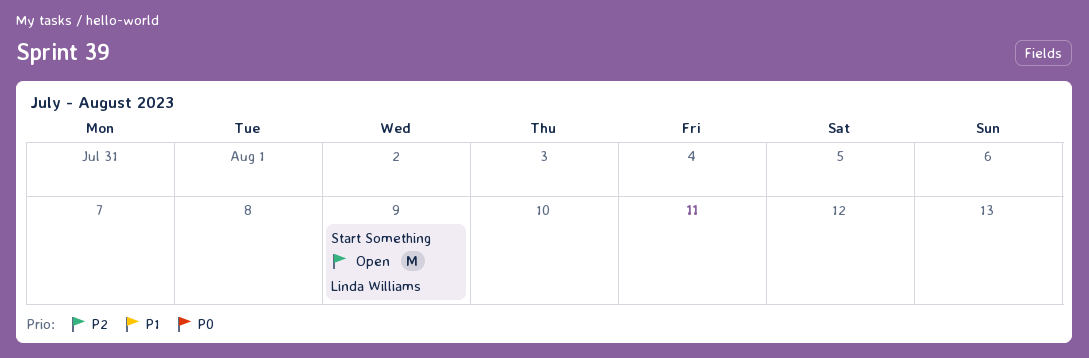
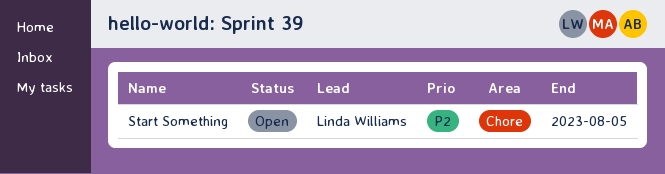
Start Something, due: Aug 9 -> Aug 5

